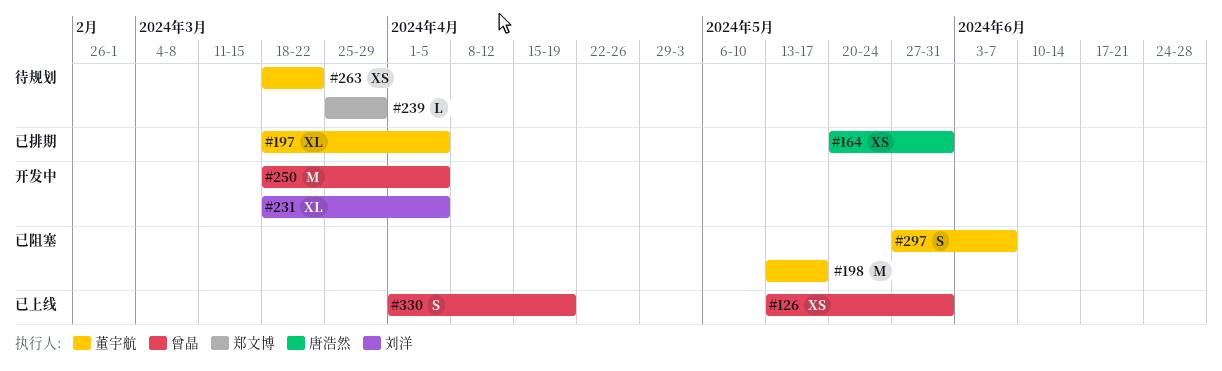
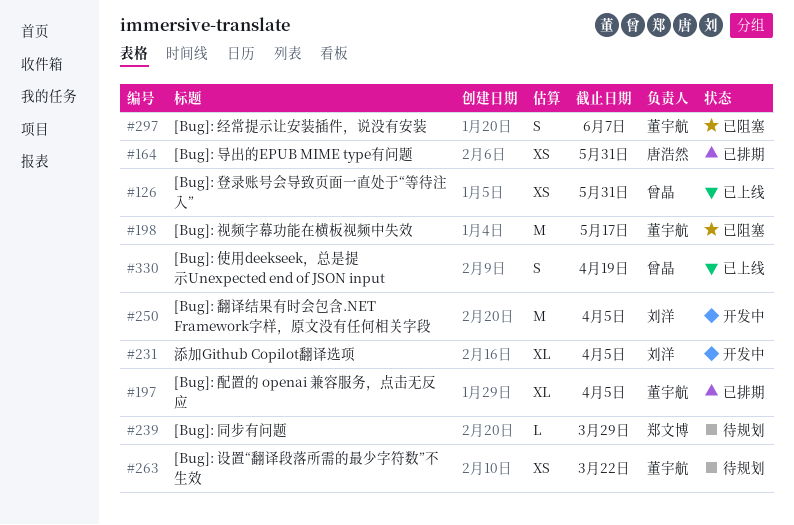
#250, owner: 曾晶 -> 刘洋

